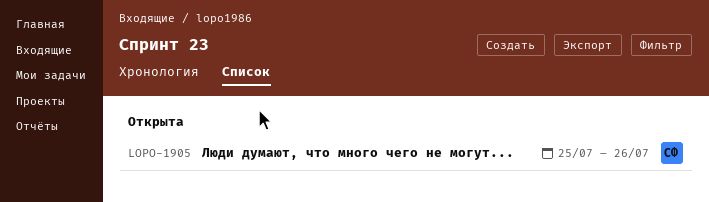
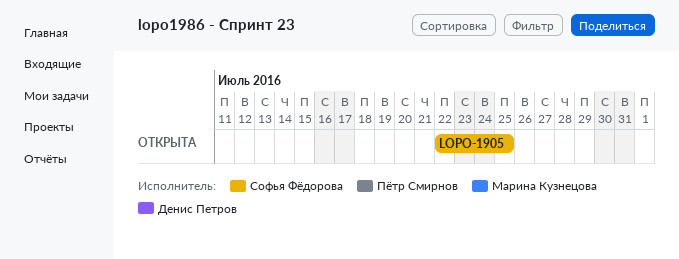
LOPO-1905, start: Jul 25 -> Jul 22
LOPO-1905, due: Jul 26 -> Jul 25

